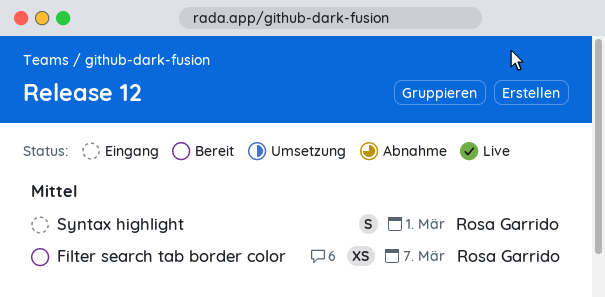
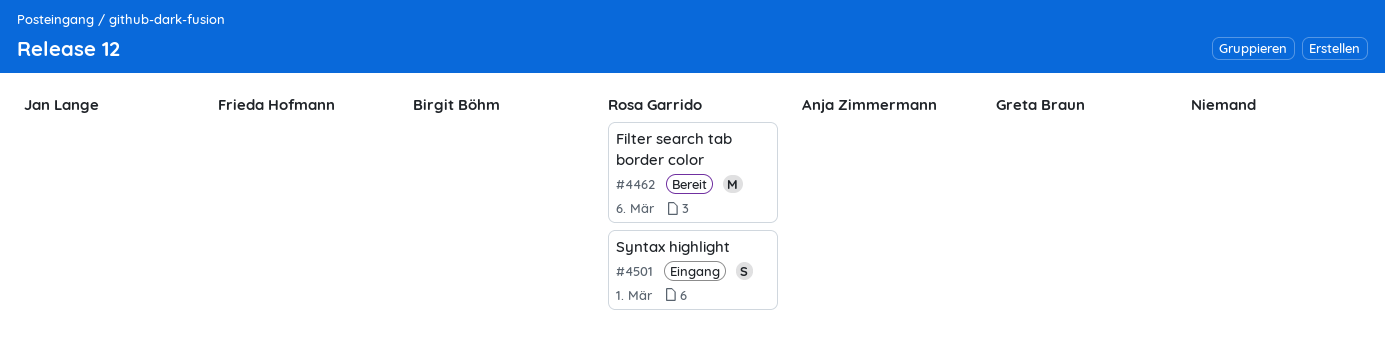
Filter search tab border color, estimate: XS -> M
Filter search tab border color, due: Mar 7 -> Mar 6

